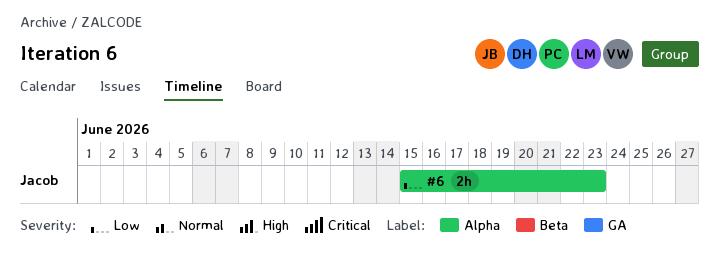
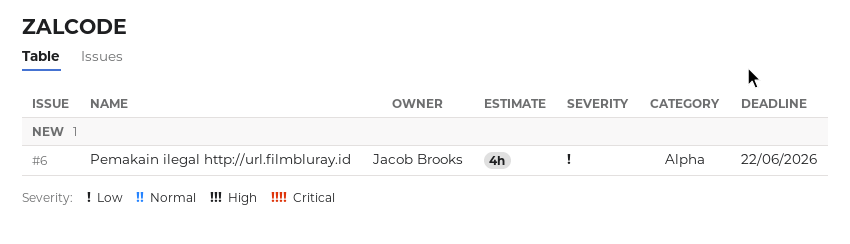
#6, estimate: 2h -> 4h
#6, due: Jun 23 -> Jun 22

